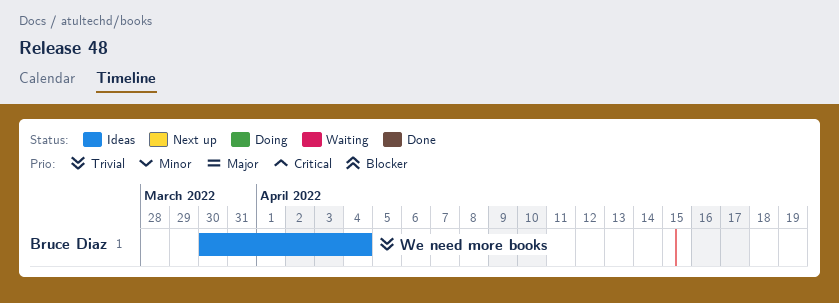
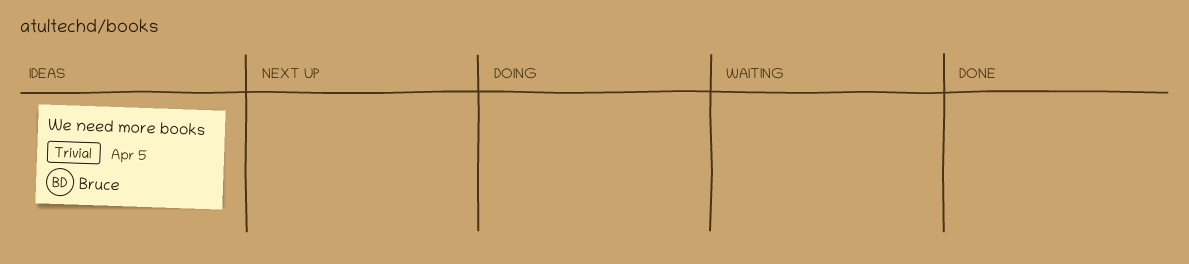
We need more books, due: Apr 4 -> Apr 5

